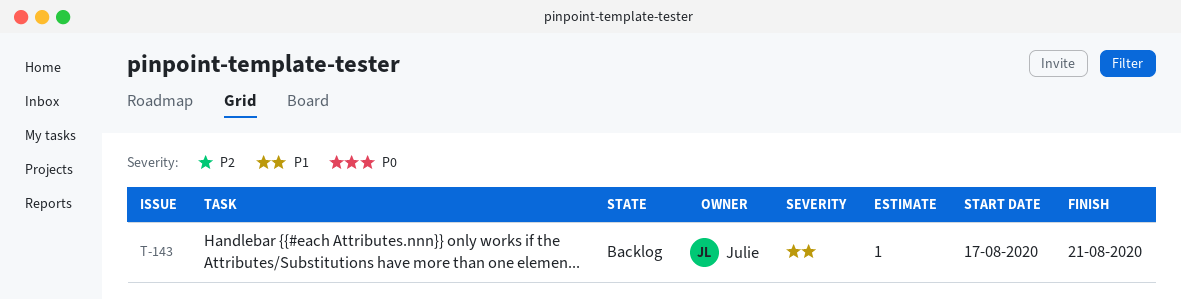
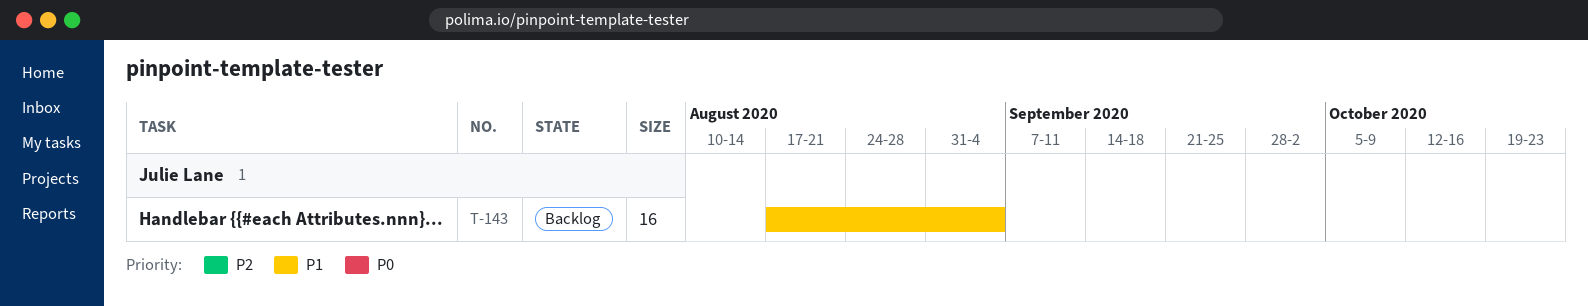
T-143, estimate: 1 -> 16
T-143, due: Aug 21 -> Sep 4

